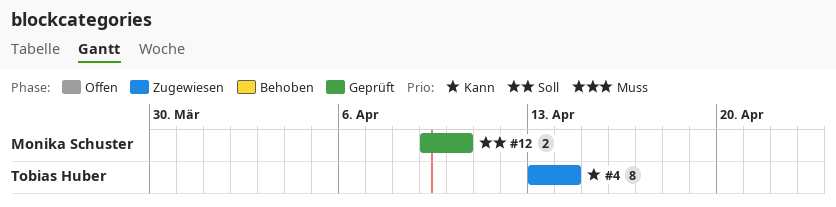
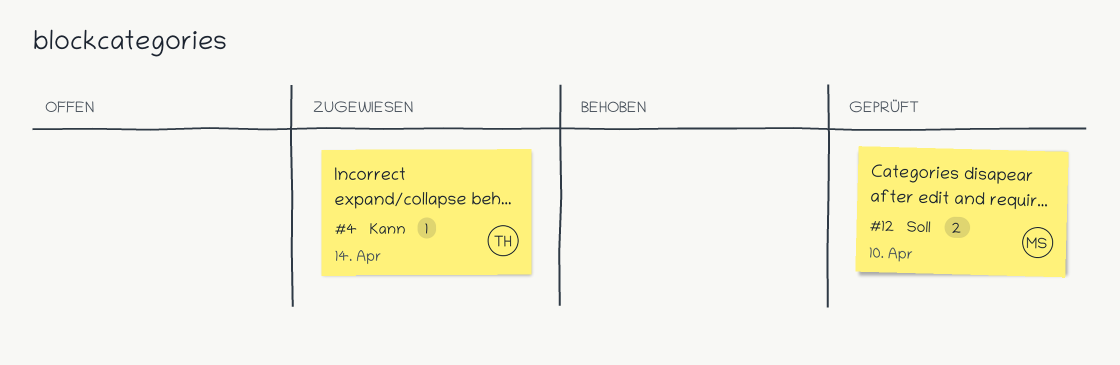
#4, estimate: 8 -> 1

